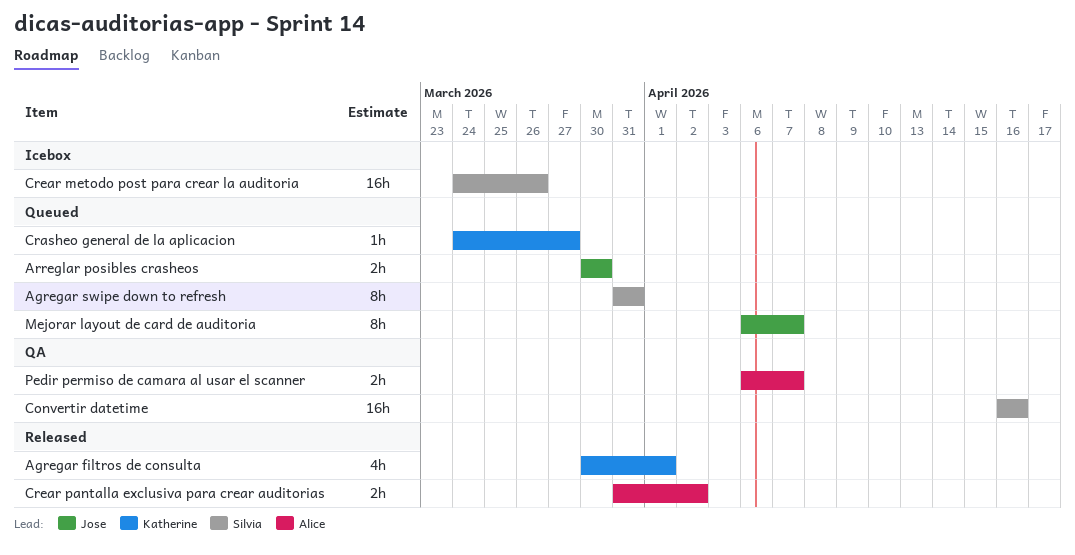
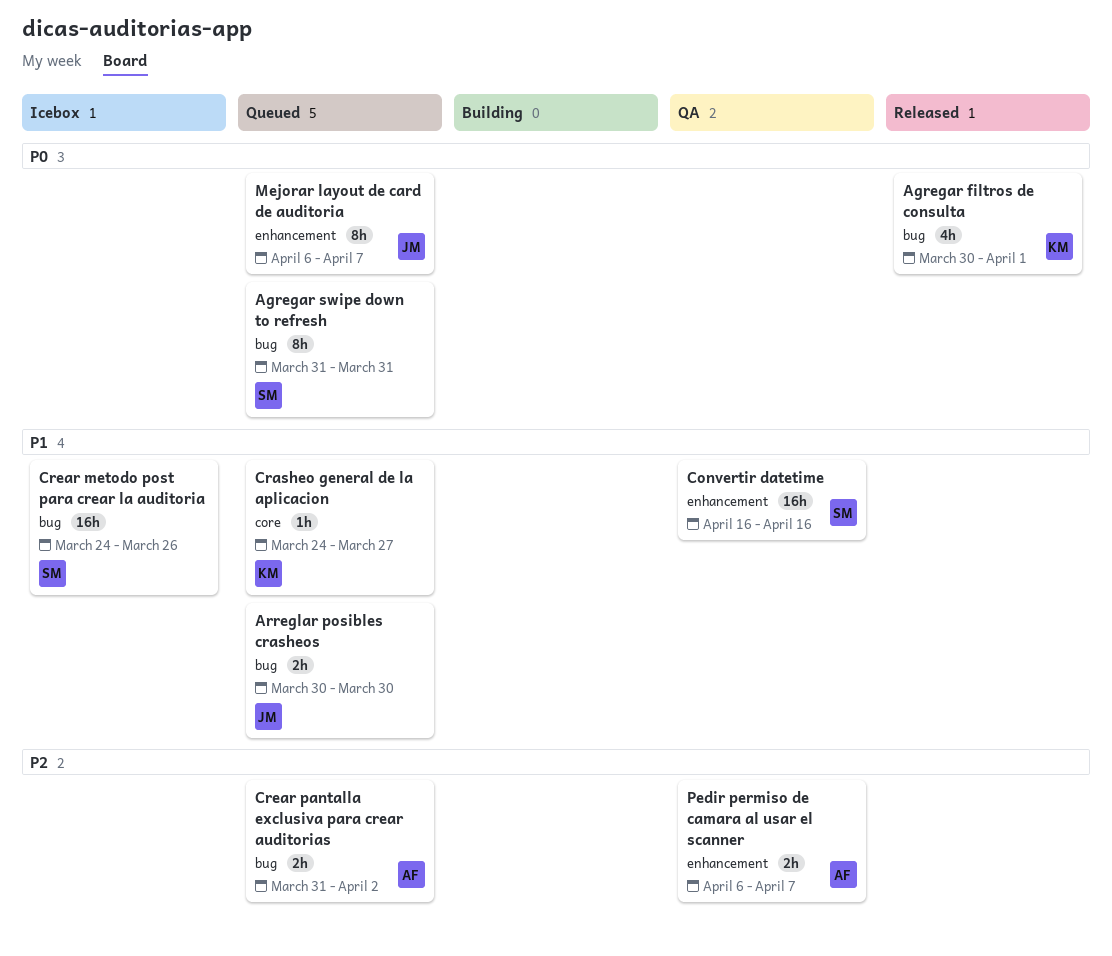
Crear pantalla exclusiva para crear auditorias, status: Released -> Queued

